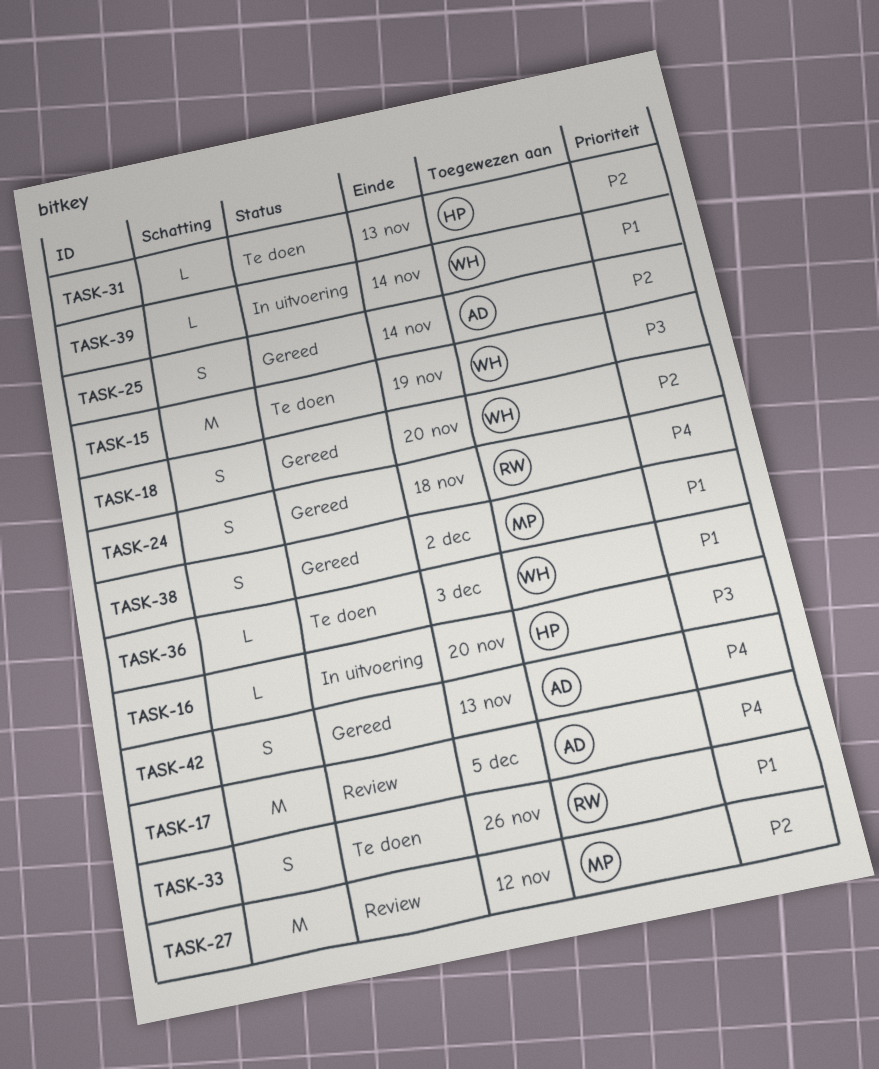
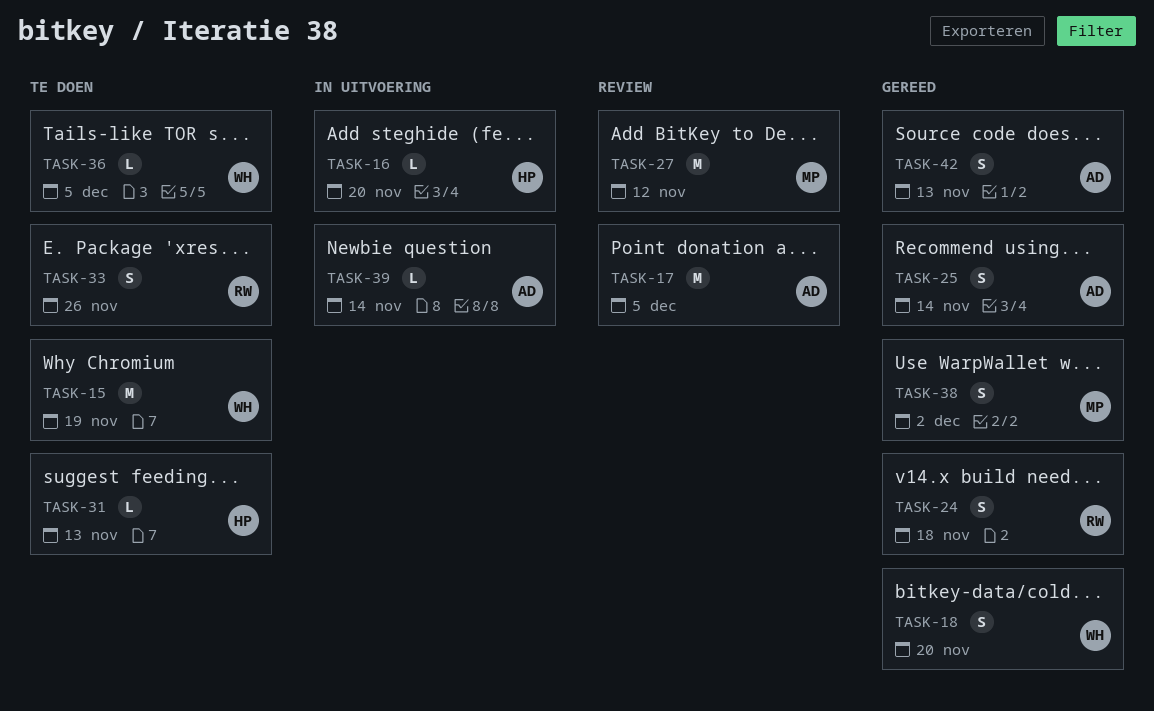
TASK-36, due: Dec 3 -> Dec 5
TASK-39, owner: WH -> AD

